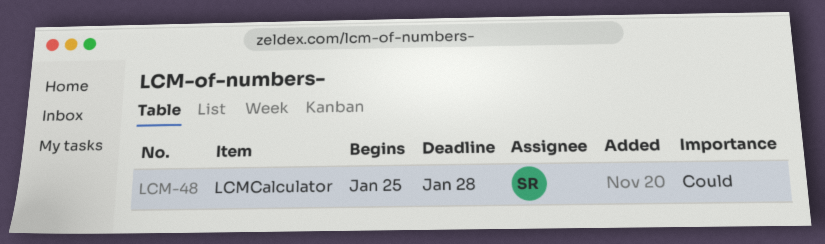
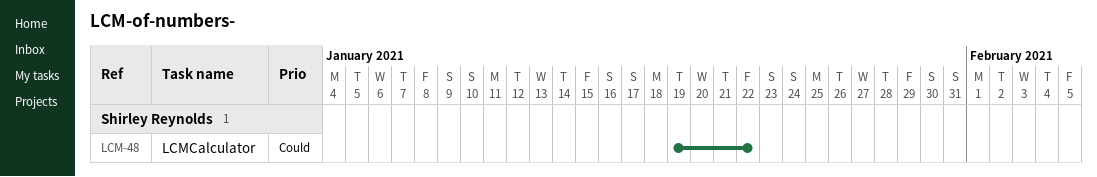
LCM-48, start: Jan 25 -> Jan 19
LCM-48, due: Jan 28 -> Jan 22

